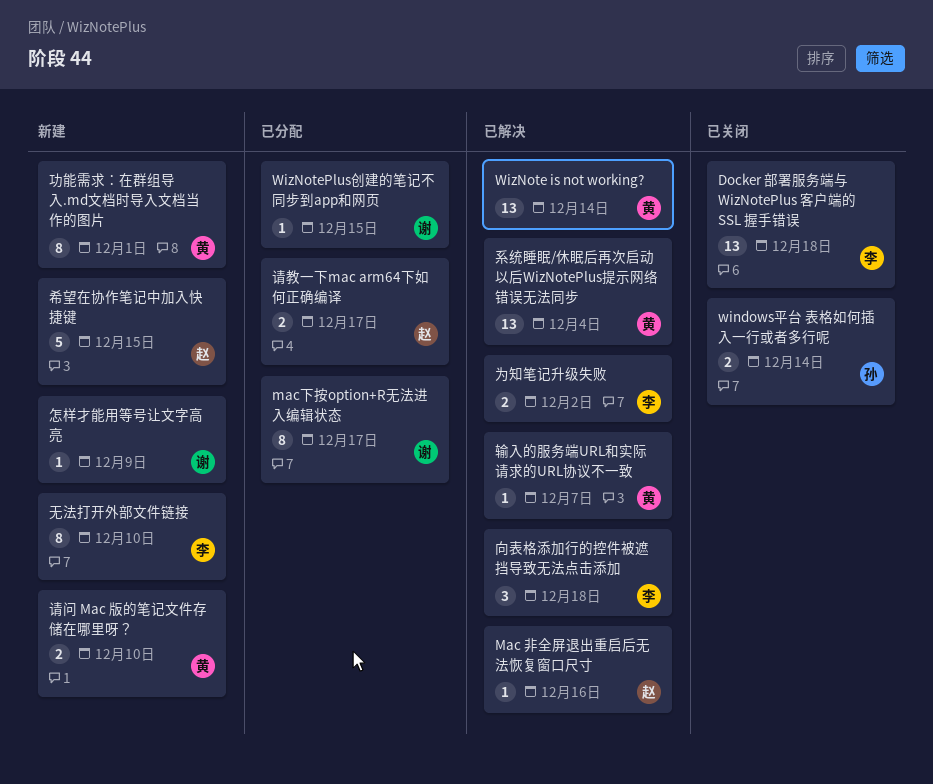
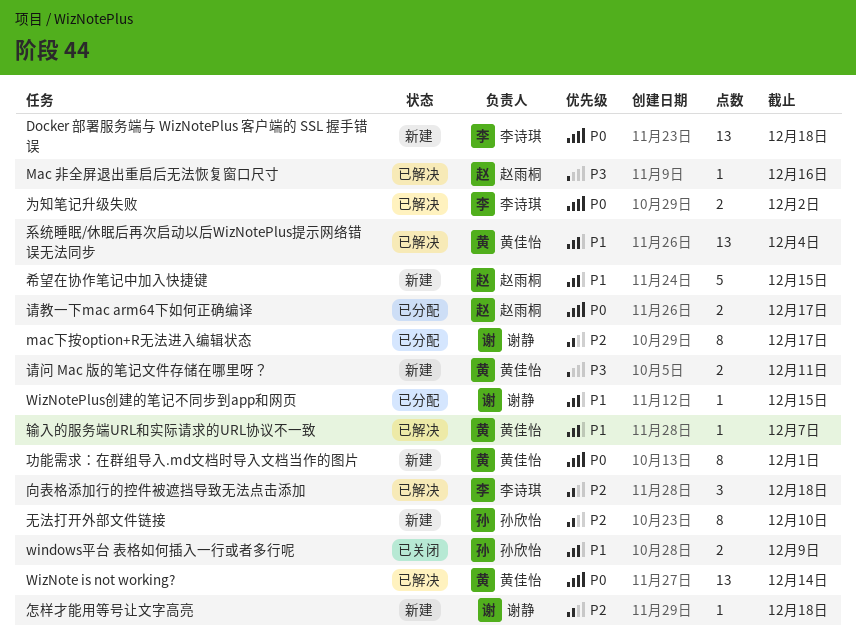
Docker 部署服务端与 WizNotePlus 客户端的 SSL 握手错误, status: 已关闭 -> 新建
windows平台 表格如何插入一行或者多行呢, due: Dec 14 -> Dec 9
怎样才能用等号让文字高亮, due: Dec 9 -> Dec 18
无法打开外部文件链接, owner: 李诗琪 -> 孙欣怡
请问 Mac 版的笔记文件存储在哪里呀？, due: Dec 10 -> Dec 11

